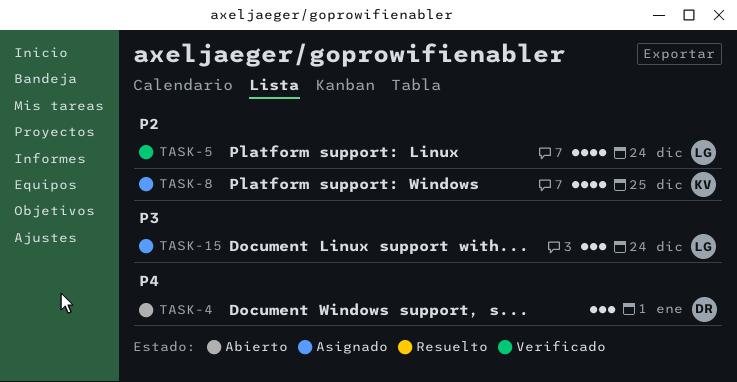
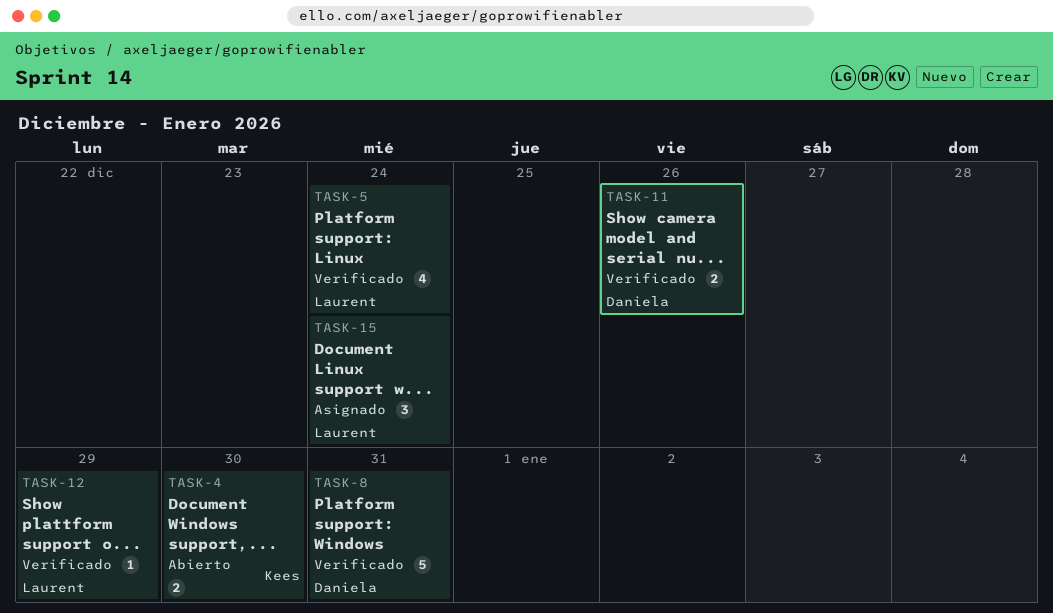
TASK-4, owner: Daniela -> Kees
TASK-4, estimate: 3 -> 2
TASK-4, due: Jan 1 -> Dec 30
TASK-8, status: Asignado -> Verificado
TASK-8, owner: Kees -> Daniela
TASK-8, estimate: 4 -> 5
TASK-8, due: Dec 25 -> Dec 31
TASK-11: none -> present
TASK-12: none -> present

